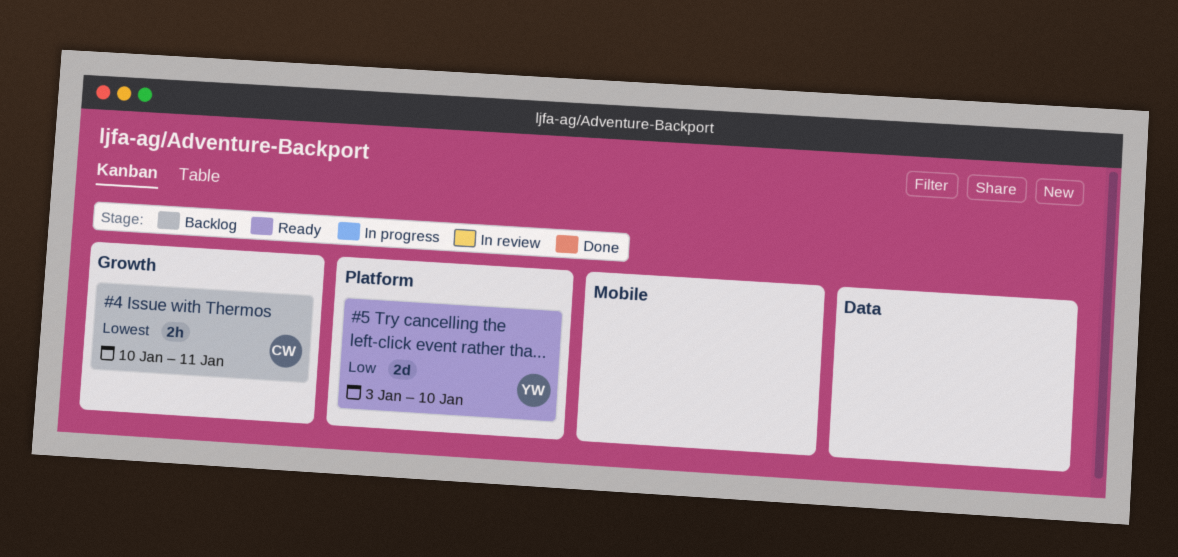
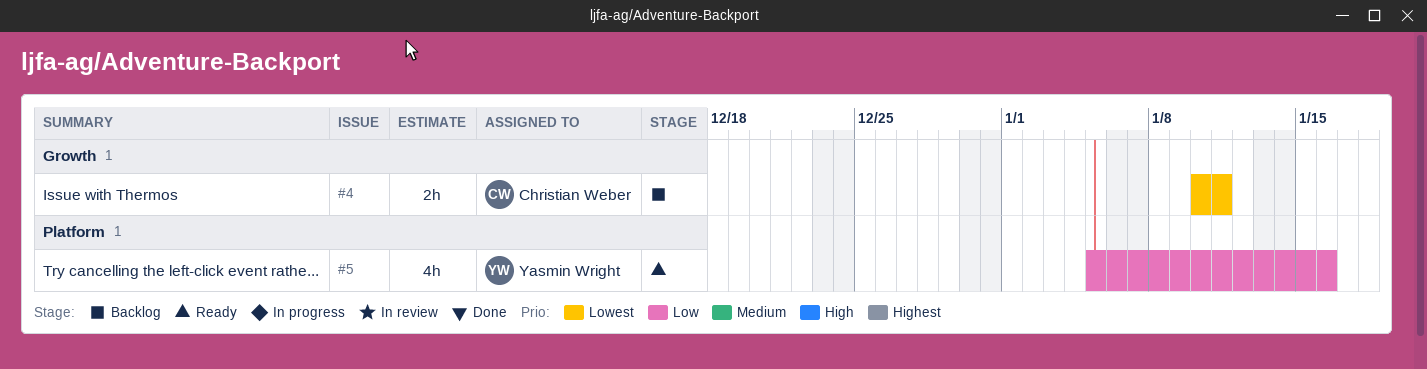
#5, estimate: 2d -> 4h
#5, start: Jan 3 -> Jan 5
#5, due: Jan 10 -> Jan 16

